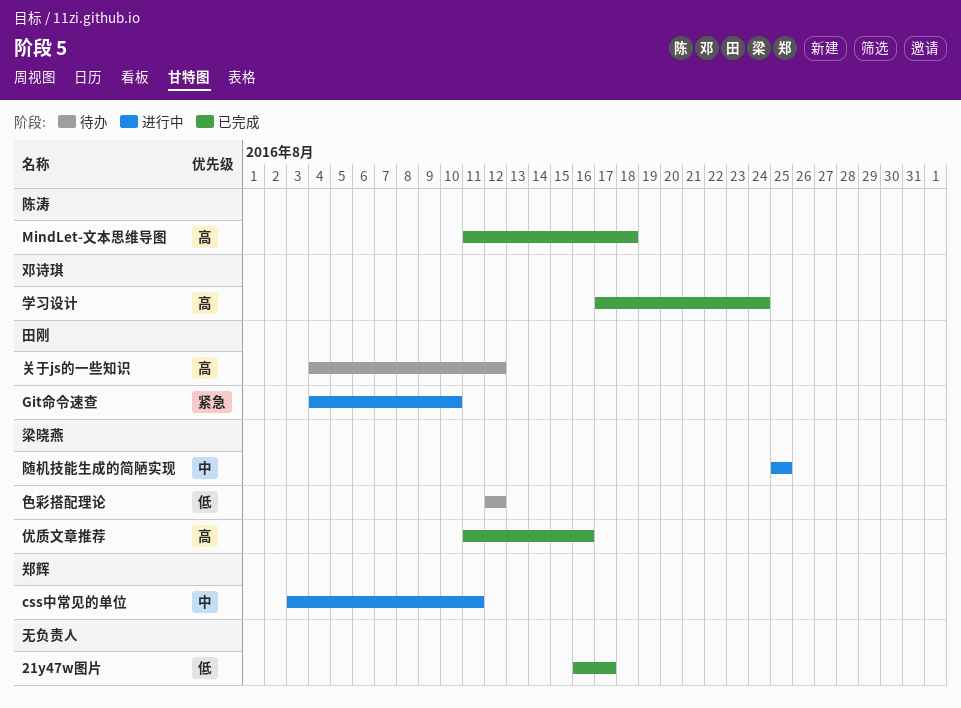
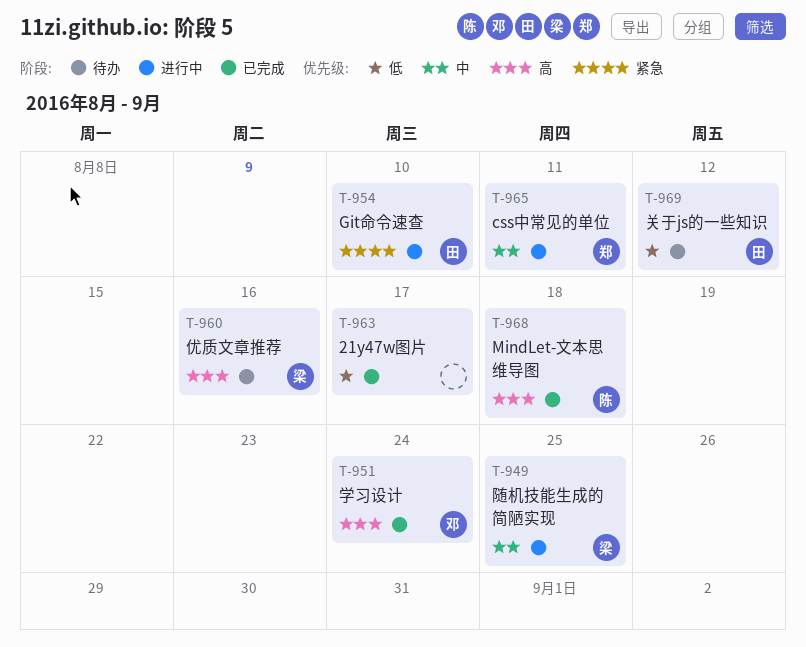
优质文章推荐, status: 已完成 -> 待办
关于js的一些知识, priority: 高 -> 低
色彩搭配理论: present -> none

